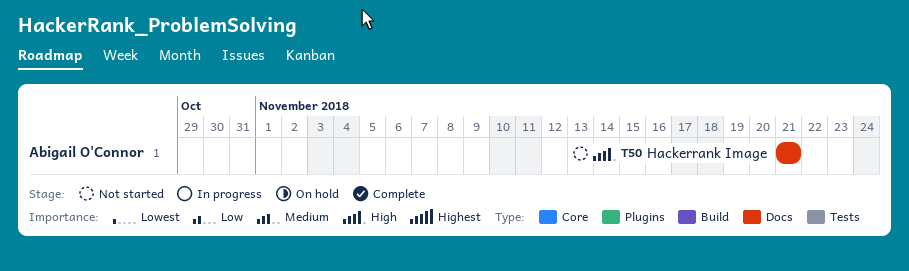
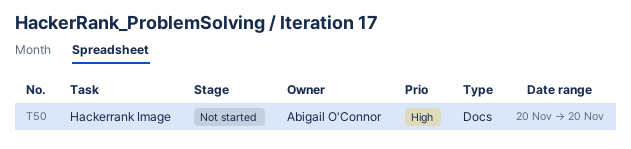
T50, start: Nov 21 -> Nov 20
T50, due: Nov 21 -> Nov 20

